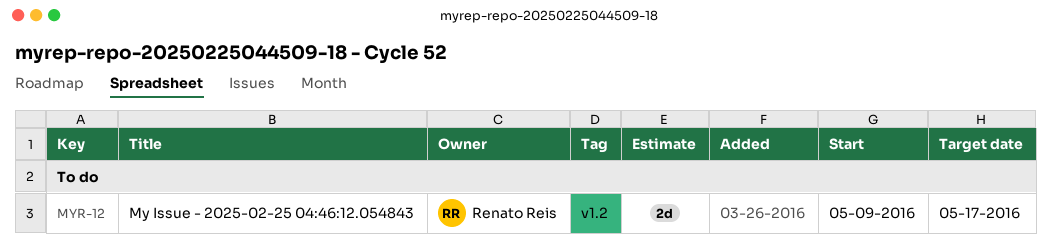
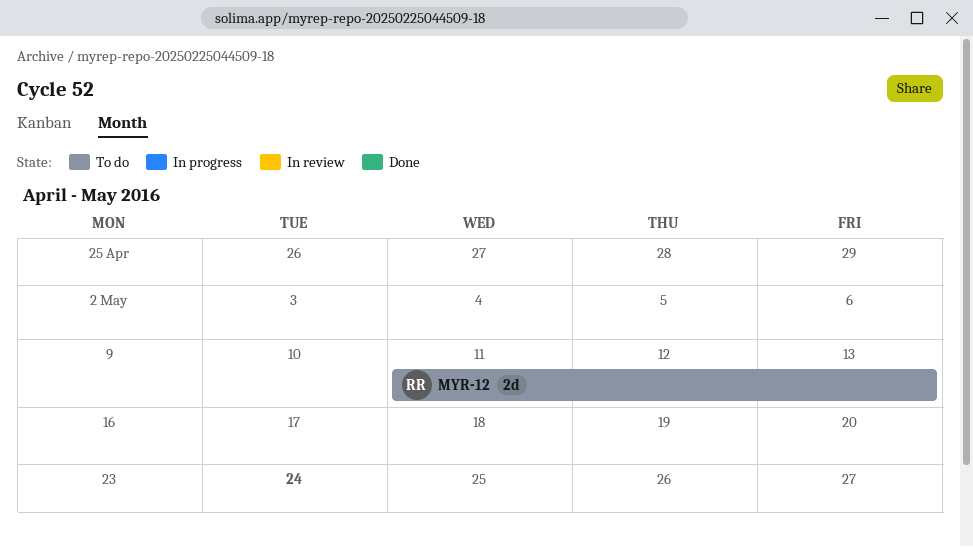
MYR-12, start: May 9 -> May 11
MYR-12, due: May 17 -> May 13

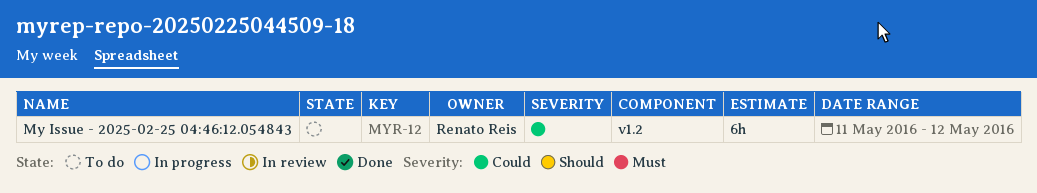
MYR-12, estimate: 2d -> 6h
MYR-12, due: May 13 -> May 12

